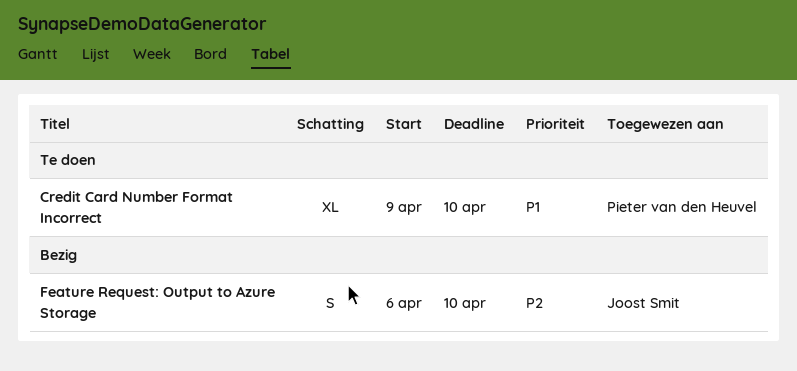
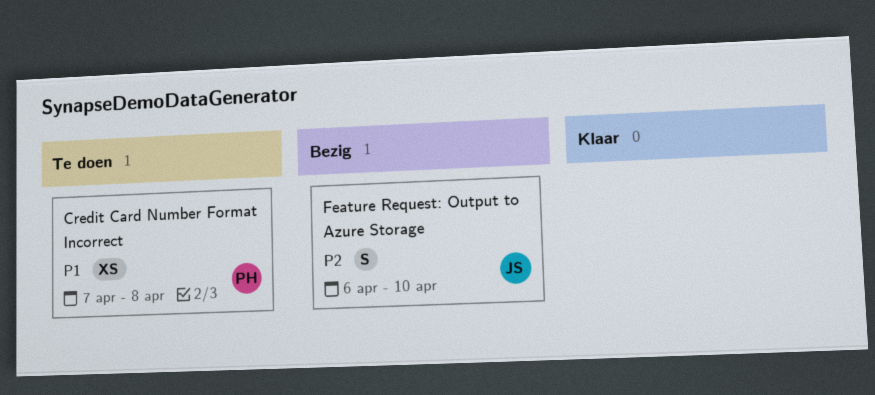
Credit Card Number Format Incorrect, estimate: XL -> XS
Credit Card Number Format Incorrect, start: Apr 9 -> Apr 7
Credit Card Number Format Incorrect, due: Apr 10 -> Apr 8

